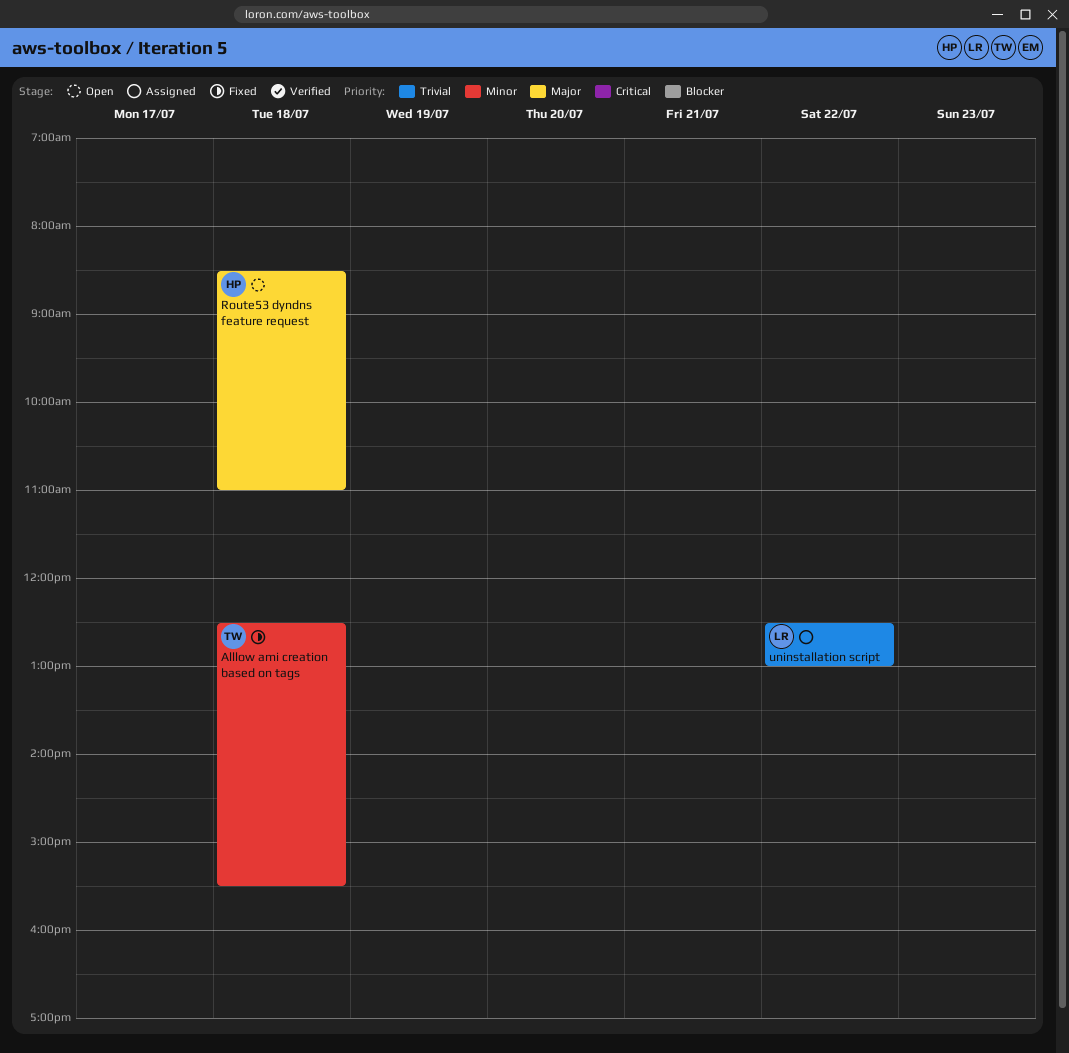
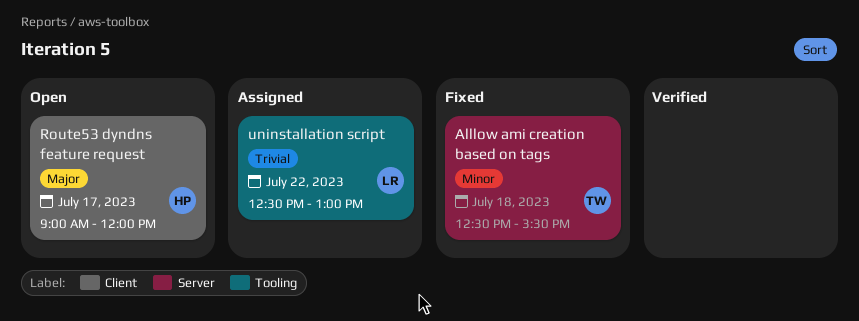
Route53 dyndns feature request, day: Jul 18 -> Jul 17
Route53 dyndns feature request, begins: 08:30 -> 09:00
Route53 dyndns feature request, ends: 11:00 -> 12:00

